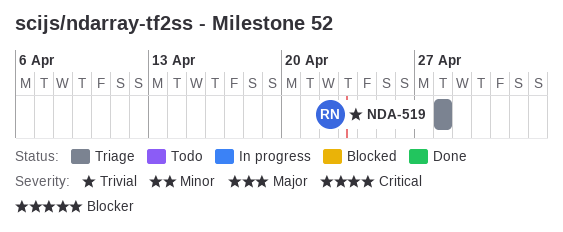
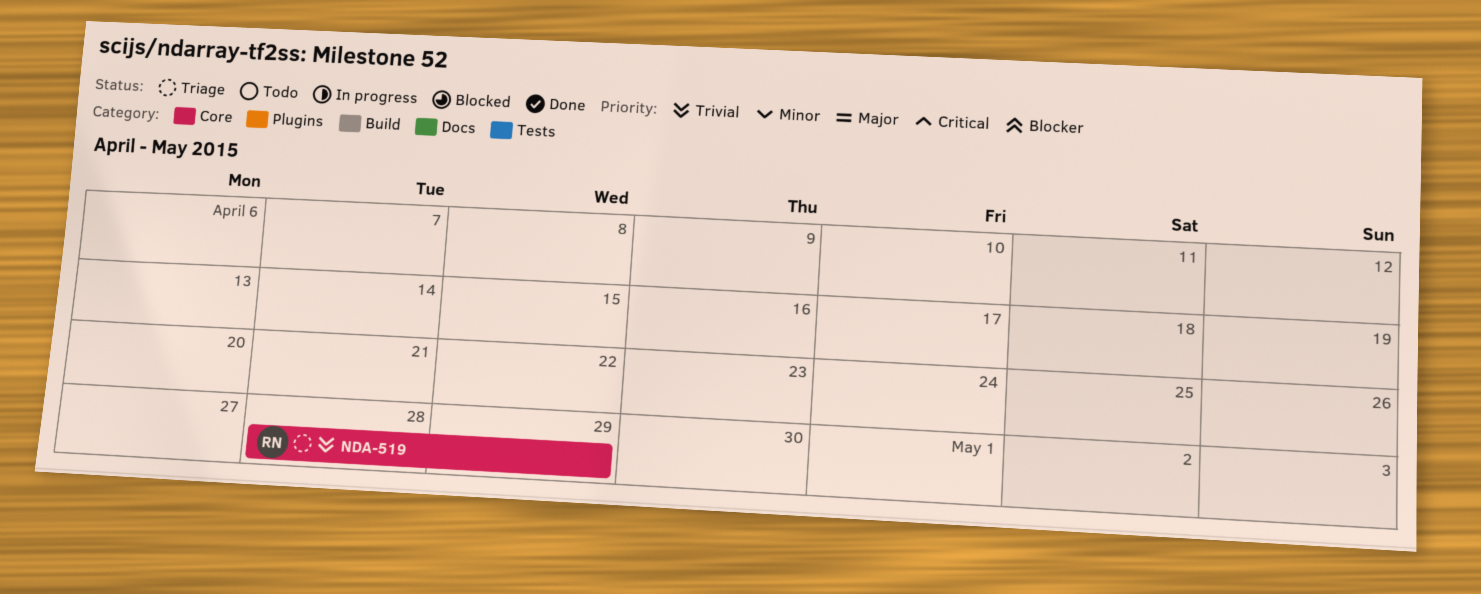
NDA-519, due: Apr 28 -> Apr 29

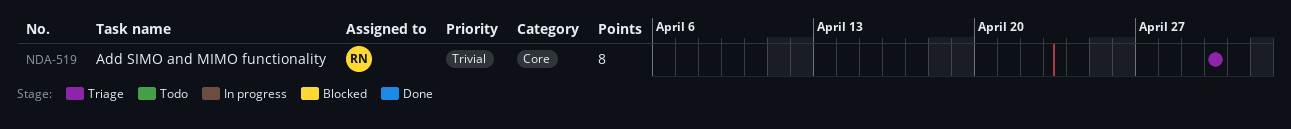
NDA-519, start: Apr 28 -> Apr 30
NDA-519, due: Apr 29 -> Apr 30

